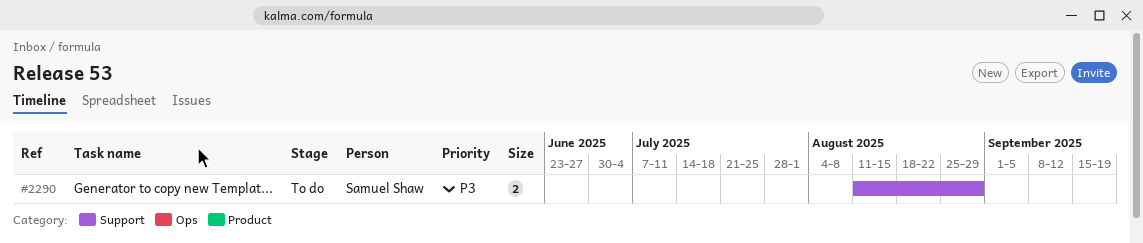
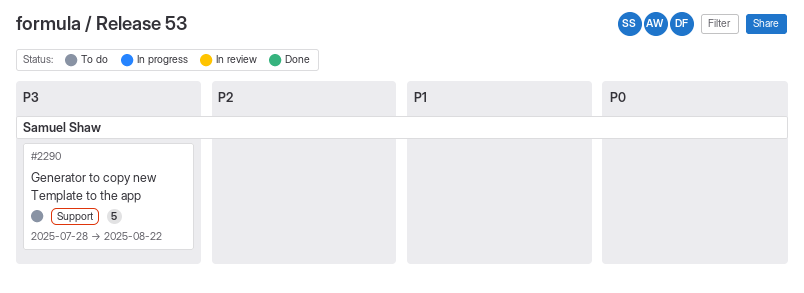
#2290, estimate: 2 -> 5
#2290, start: Aug 11 -> Jul 28
#2290, due: Aug 29 -> Aug 22

